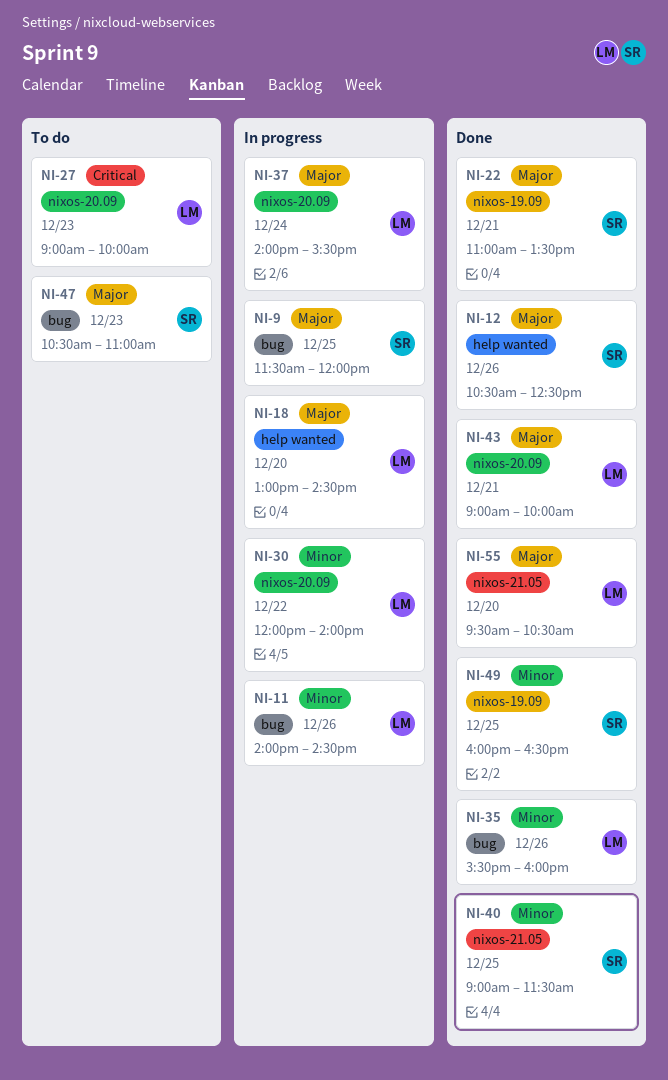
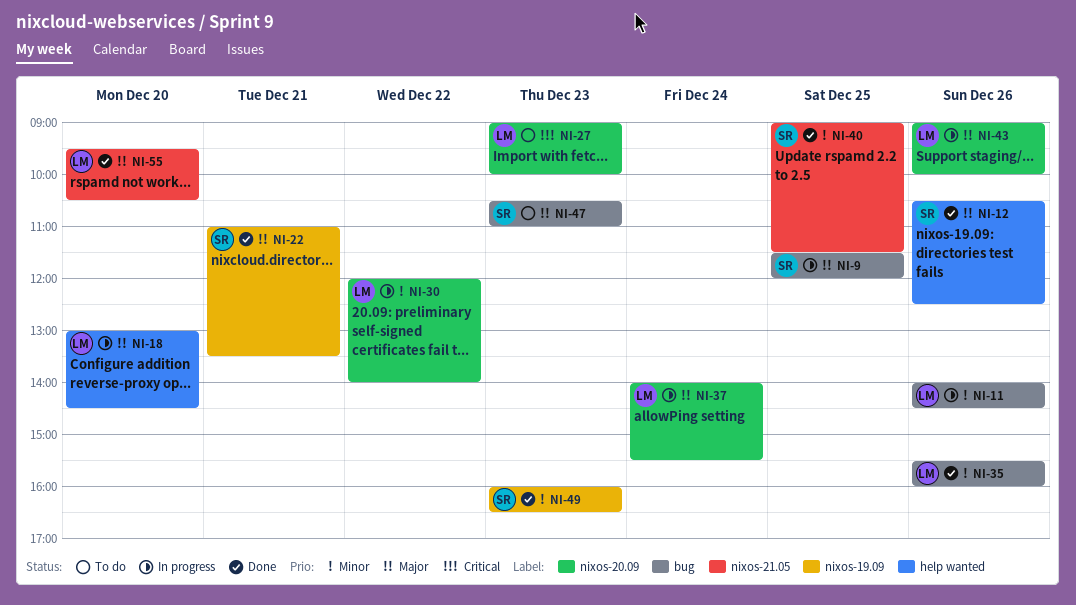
NI-43, status: Done -> In progress
NI-43, day: Dec 21 -> Dec 26
NI-49, day: Dec 25 -> Dec 23

